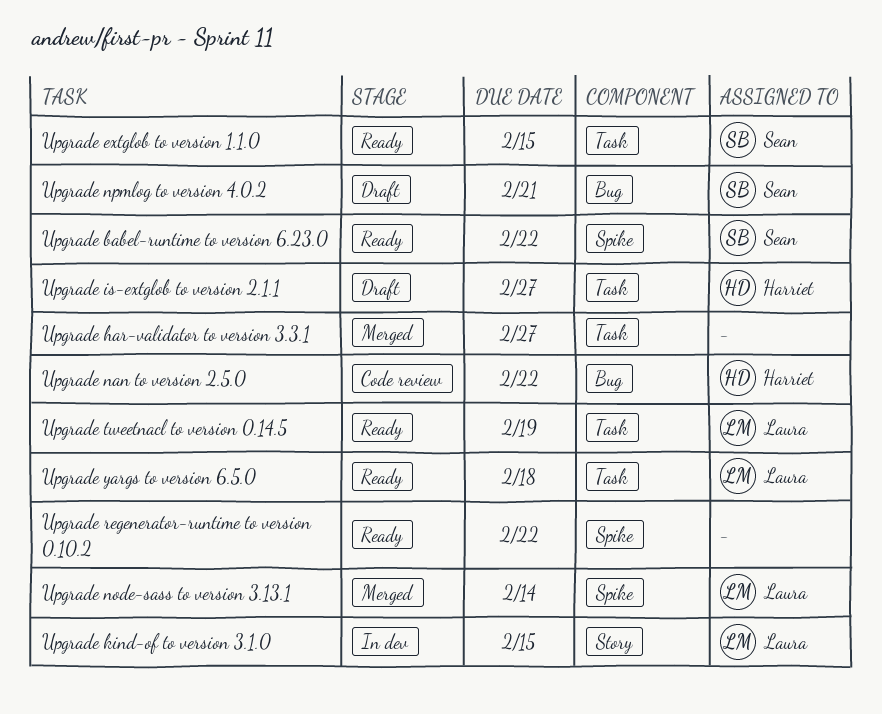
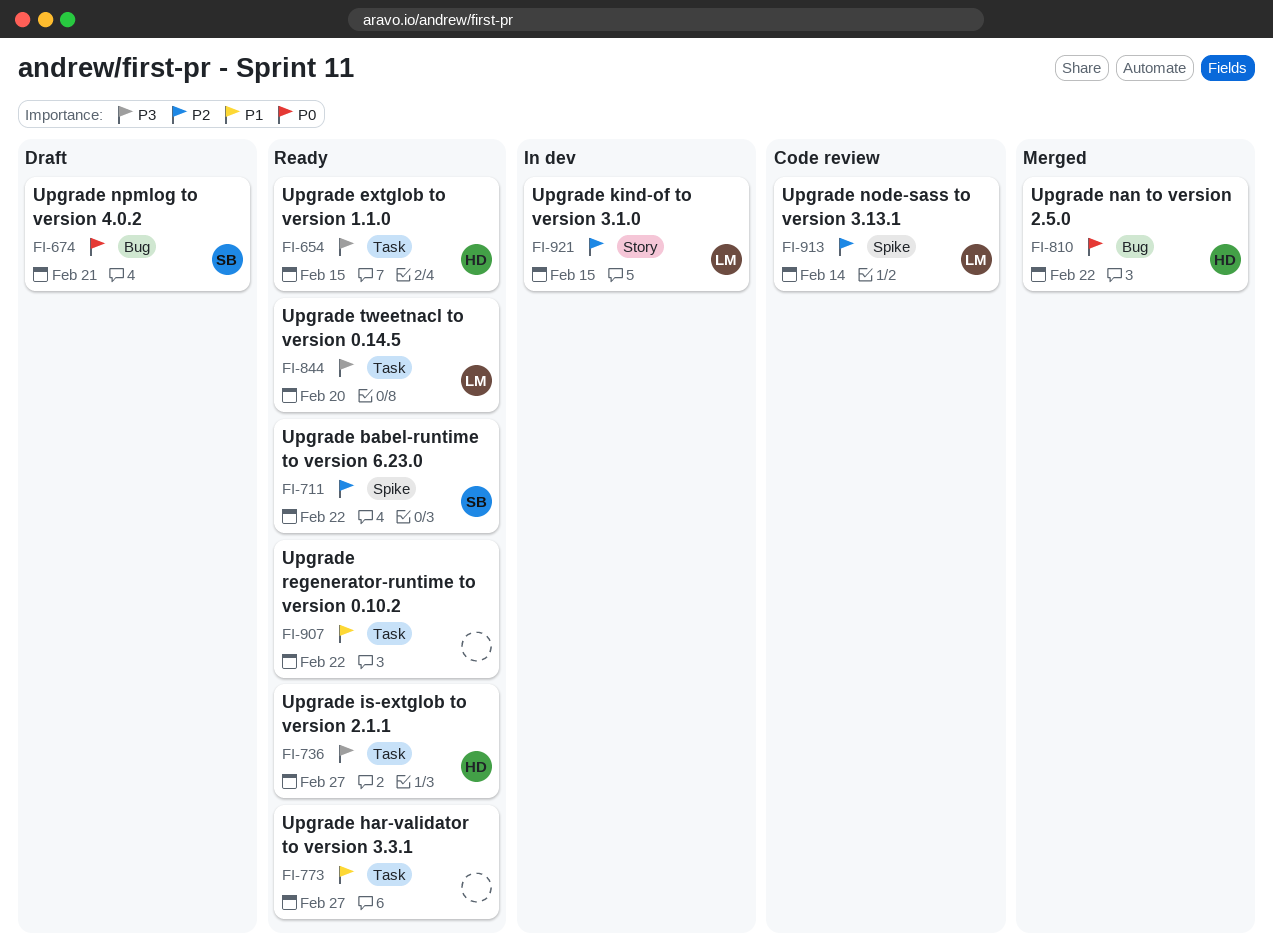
Upgrade extglob to version 1.1.0, owner: Sean -> Harriet
Upgrade har-validator to version 3.3.1, status: Merged -> Ready
Upgrade is-extglob to version 2.1.1, status: Draft -> Ready
Upgrade nan to version 2.5.0, status: Code review -> Merged
Upgrade node-sass to version 3.13.1, status: Merged -> Code review
Upgrade regenerator-runtime to version 0.10.2, label: Spike -> Task
Upgrade tweetnacl to version 0.14.5, due: Feb 19 -> Feb 20
Upgrade yargs to version 6.5.0: present -> none

